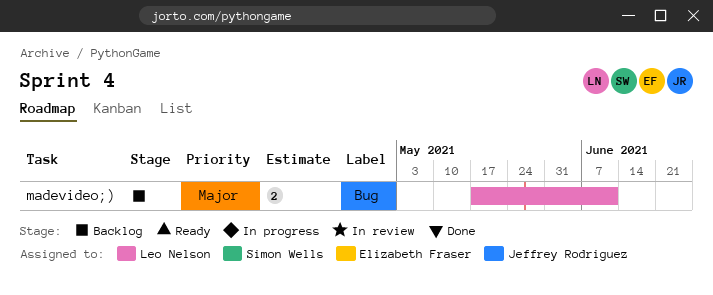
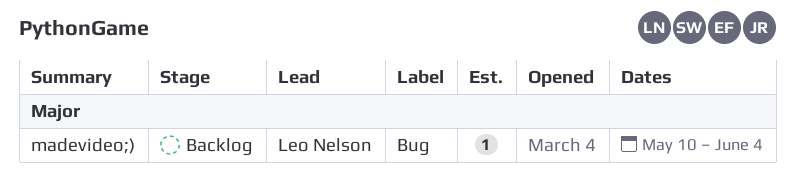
madevideo;), estimate: 2 -> 1
madevideo;), start: May 17 -> May 10
madevideo;), due: Jun 11 -> Jun 4

